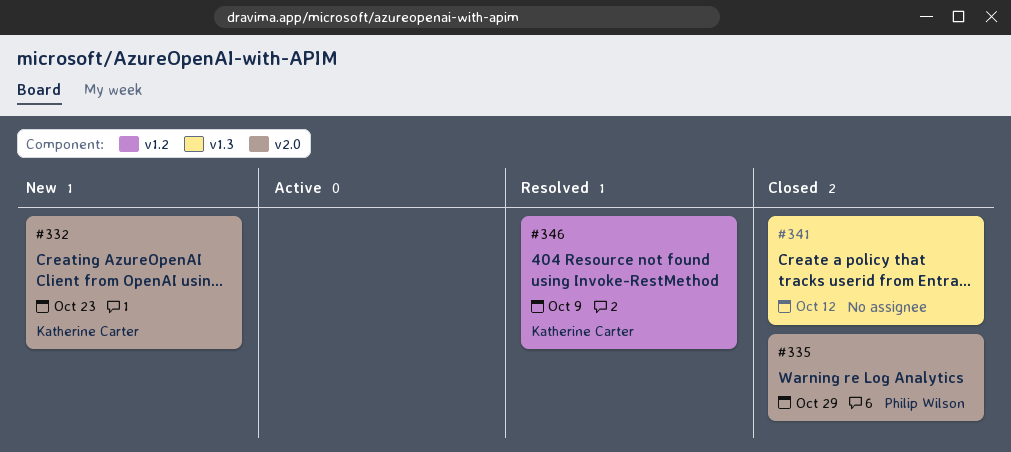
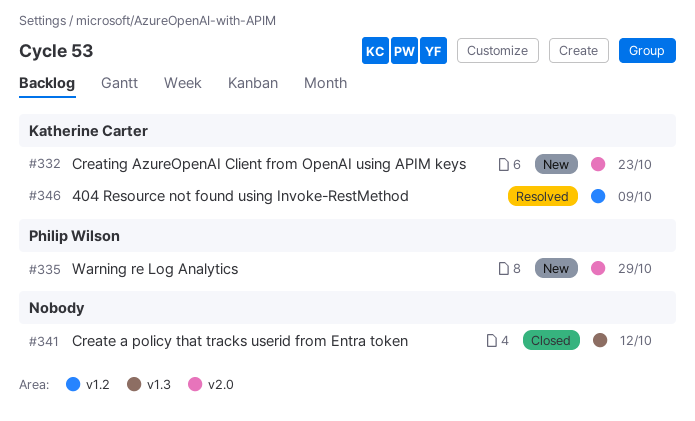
#335, status: Closed -> New

